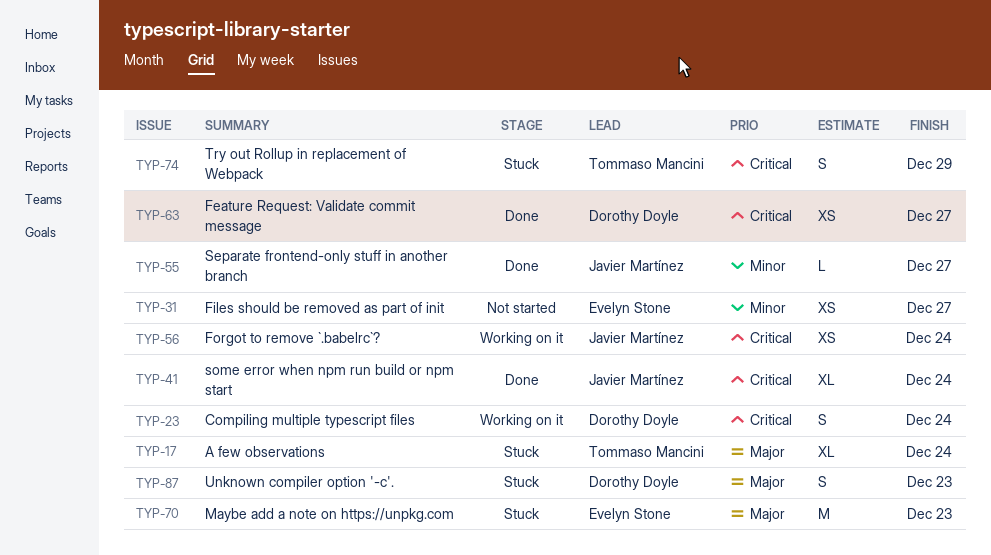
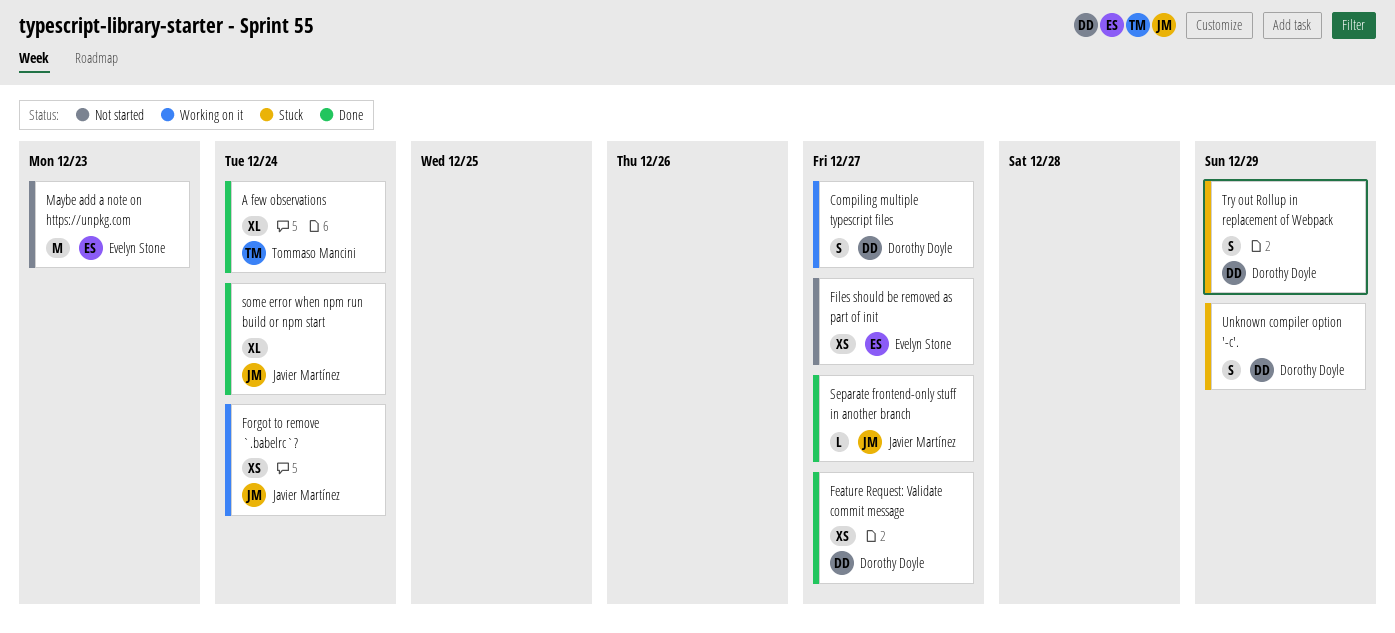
A few observations, status: Stuck -> Done
Compiling multiple typescript files, due: Dec 24 -> Dec 27
Maybe add a note on https://unpkg.com, status: Stuck -> Not started
Try out Rollup in replacement of Webpack, owner: Tommaso Mancini -> Dorothy Doyle
Unknown compiler option '-c'., due: Dec 23 -> Dec 29

